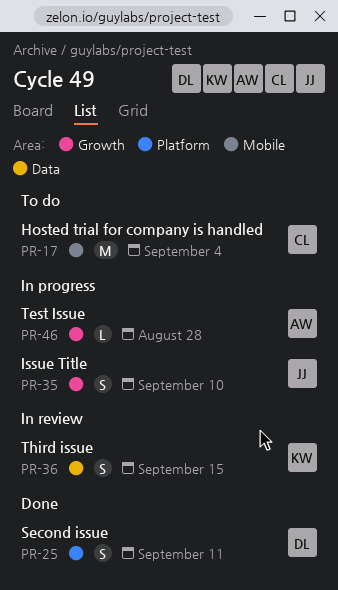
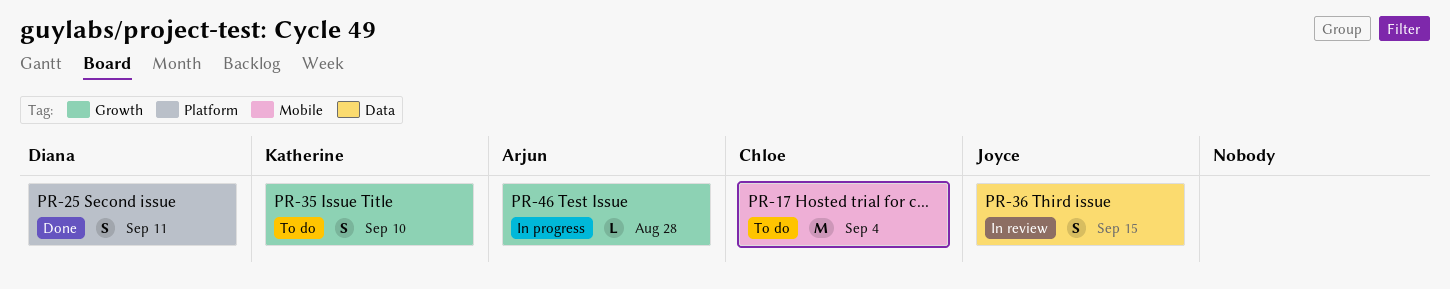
PR-35, status: In progress -> To do
PR-35, owner: Joyce -> Katherine
PR-36, owner: Katherine -> Joyce

